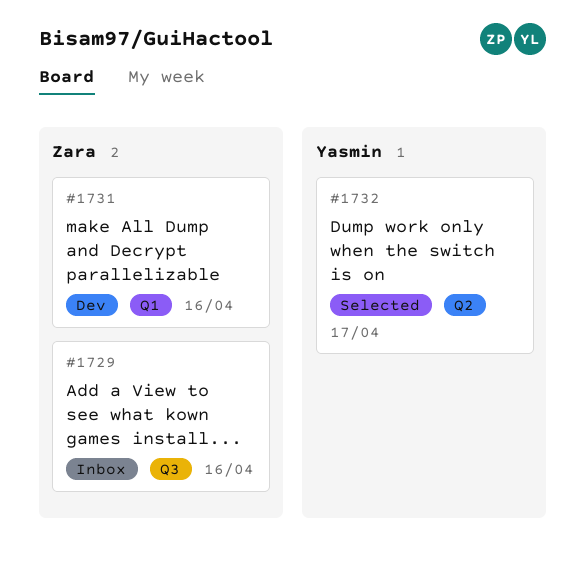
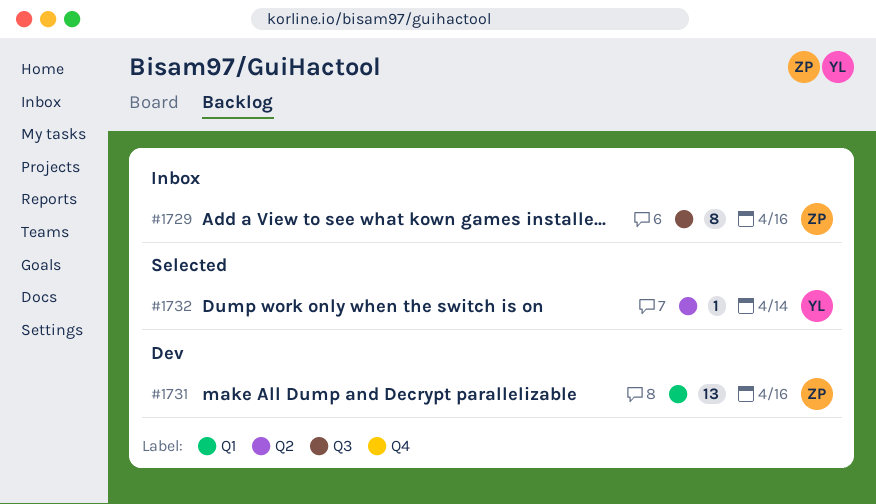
#1732, due: Apr 17 -> Apr 14

